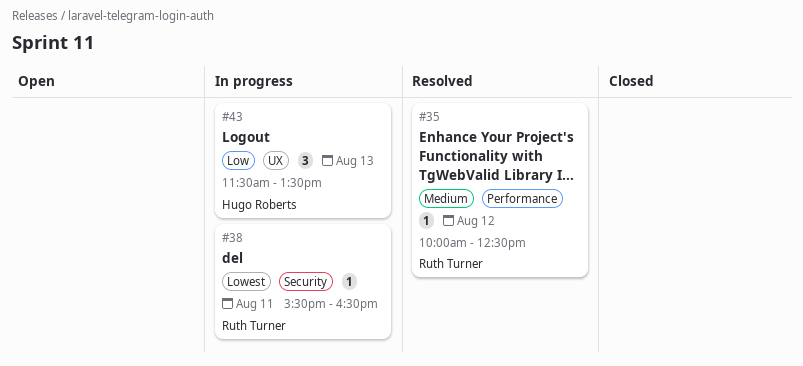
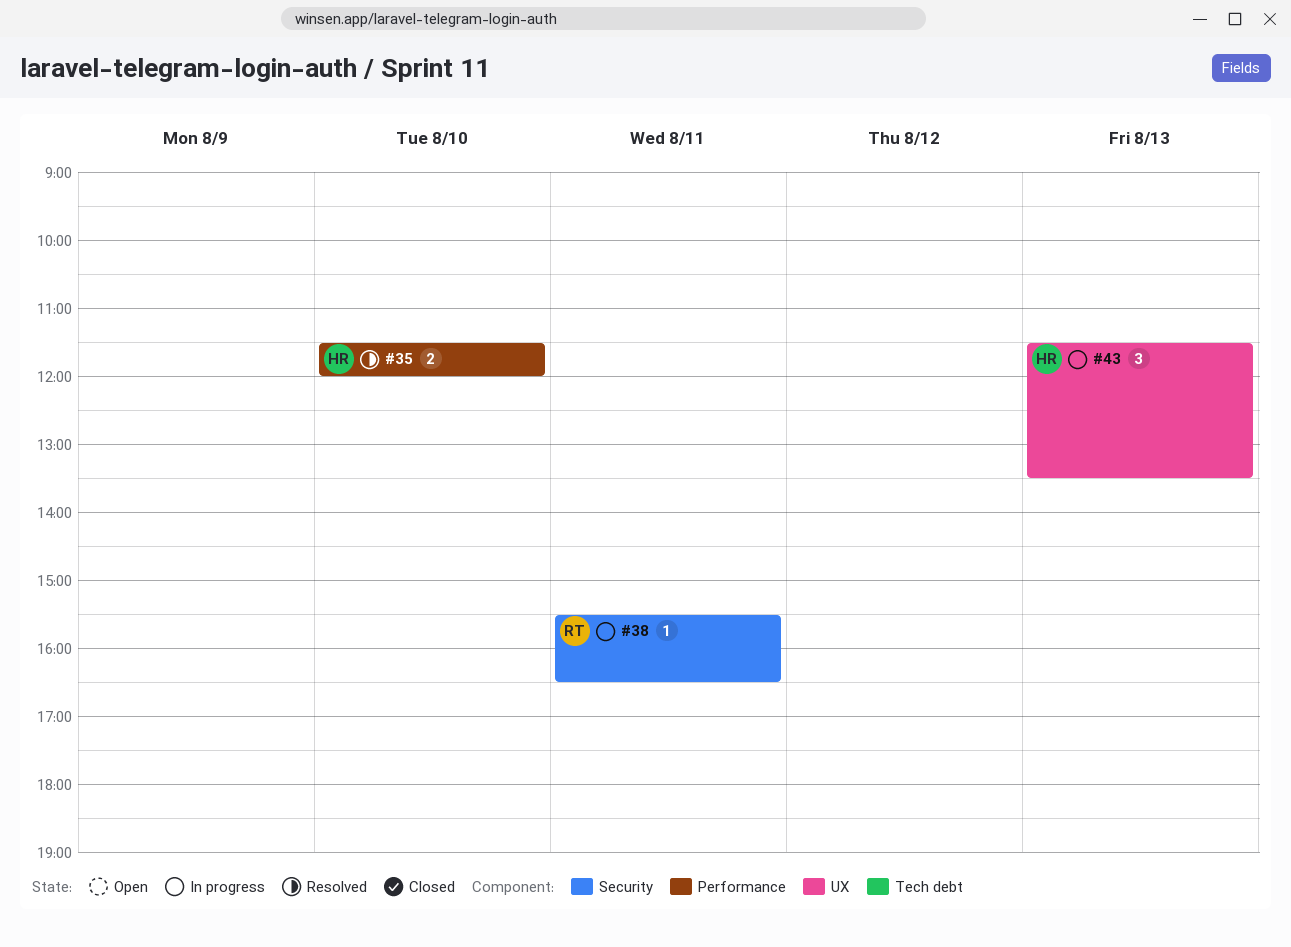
#35, owner: Ruth Turner -> Hugo Roberts
#35, estimate: 1 -> 2
#35, day: Aug 12 -> Aug 10
#35, begins: 10:00 -> 11:30
#35, ends: 12:30 -> 12:00

